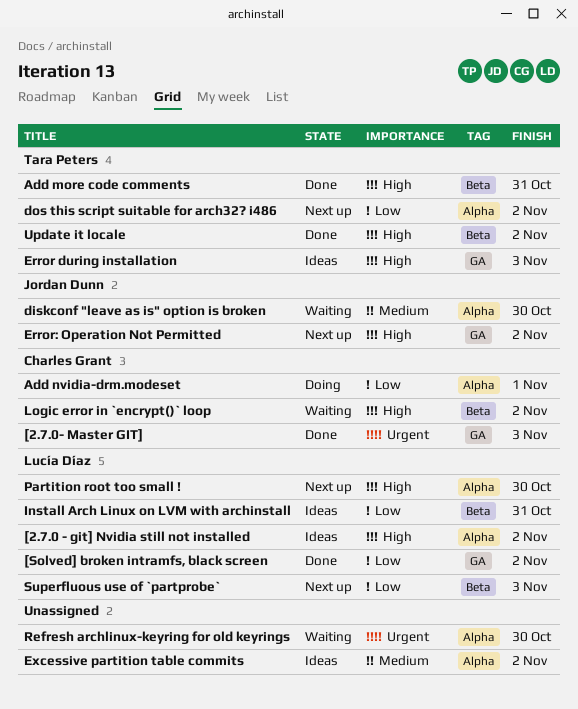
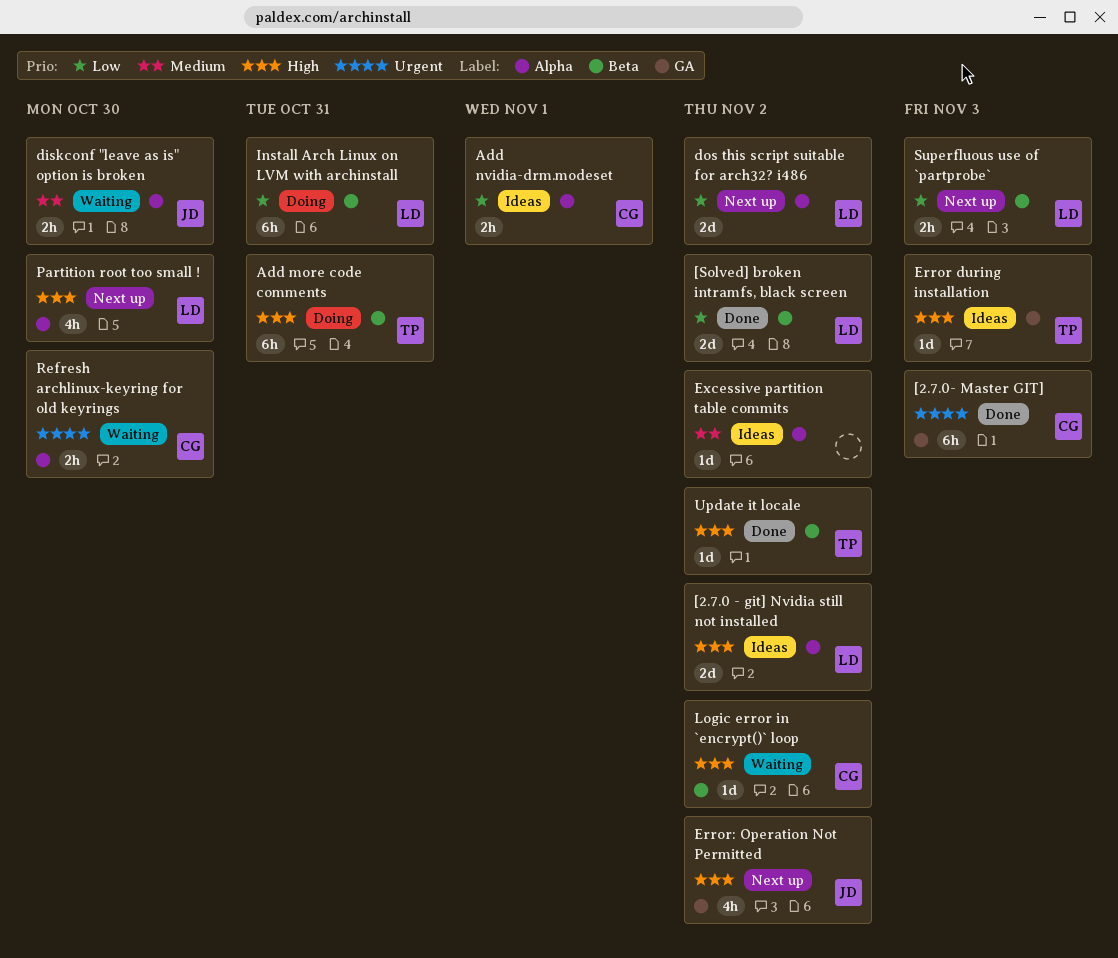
[Solved] broken intramfs, black screen, label: GA -> Beta
Add more code comments, status: Done -> Doing
Add nvidia-drm.modeset, status: Doing -> Ideas
dos this script suitable for arch32? i486, owner: Tara Peters -> Lucía Díaz
Install Arch Linux on LVM with archinstall, status: Ideas -> Doing
Refresh archlinux-keyring for old keyrings, owner: none -> Charles Grant

